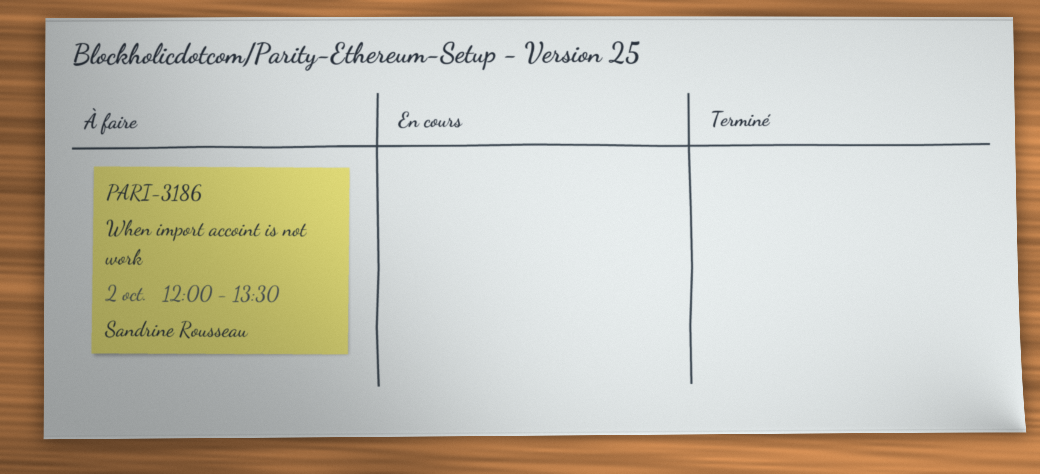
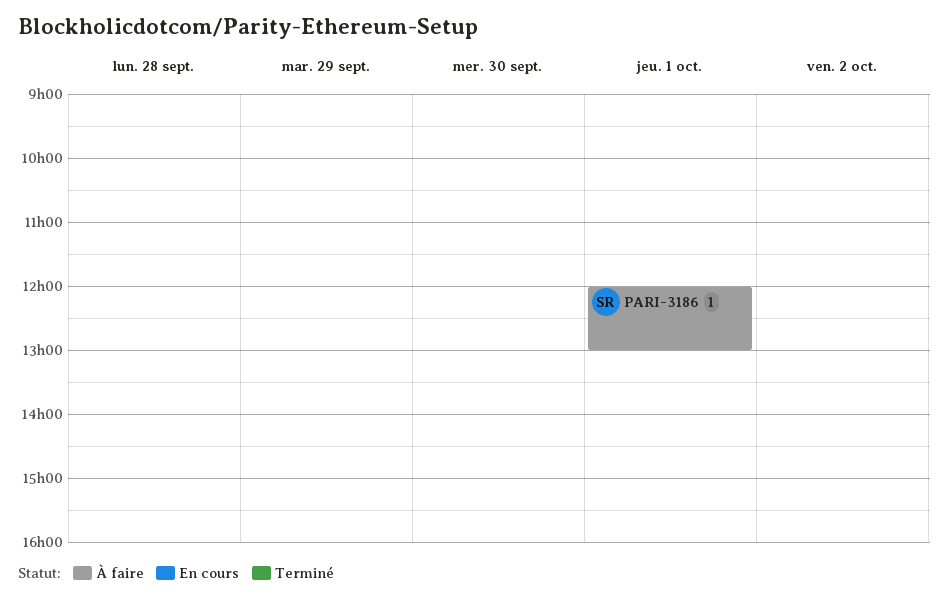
PARI-3186, day: Oct 2 -> Oct 1
PARI-3186, ends: 13:30 -> 13:00

